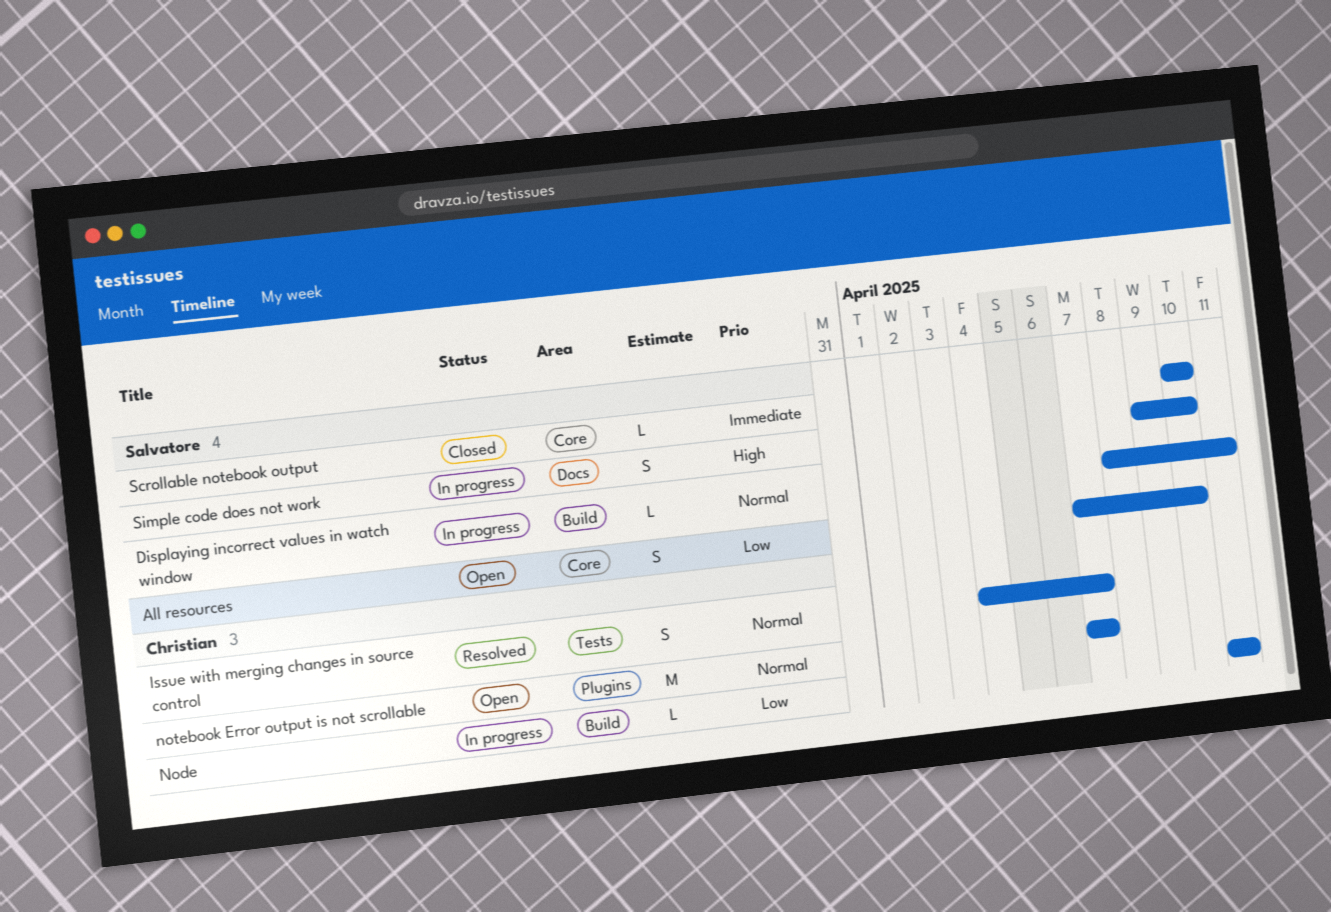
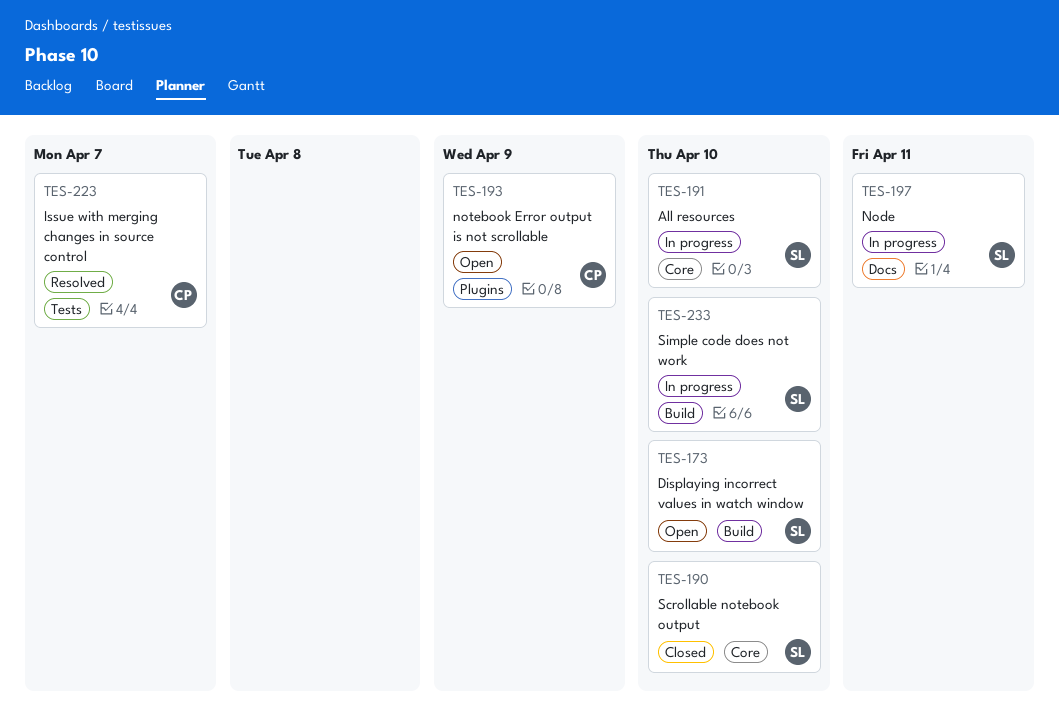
All resources, status: Open -> In progress
Displaying incorrect values in watch window, status: In progress -> Open
Displaying incorrect values in watch window, due: Apr 11 -> Apr 10
Node, owner: Christian -> Salvatore
Node, label: Build -> Docs
notebook Error output is not scrollable, due: Apr 7 -> Apr 9
Simple code does not work, label: Docs -> Build

